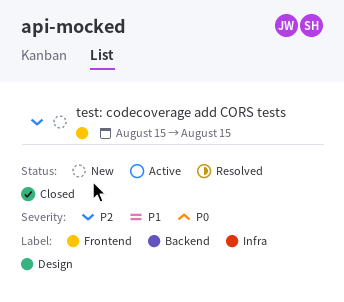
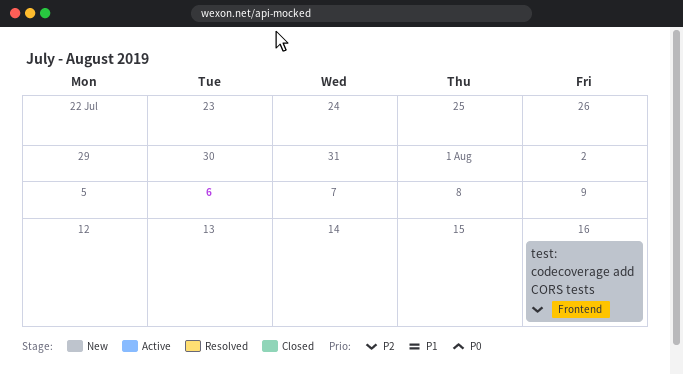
test: codecoverage add CORS tests, due: Aug 15 -> Aug 16

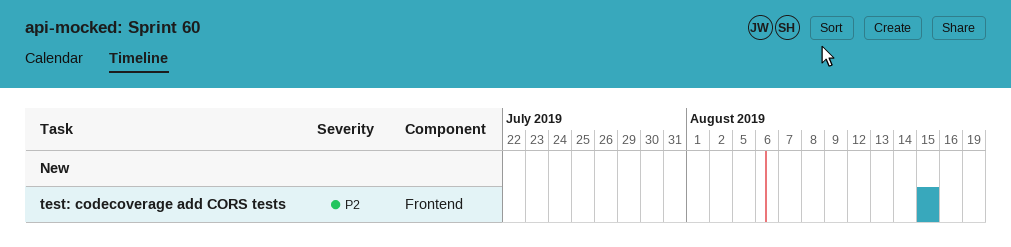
test: codecoverage add CORS tests, due: Aug 16 -> Aug 15

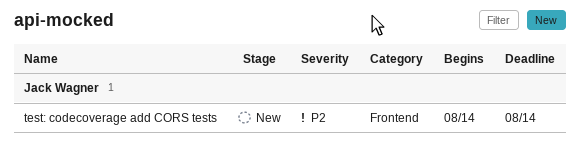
test: codecoverage add CORS tests, start: Aug 15 -> Aug 14
test: codecoverage add CORS tests, due: Aug 15 -> Aug 14

